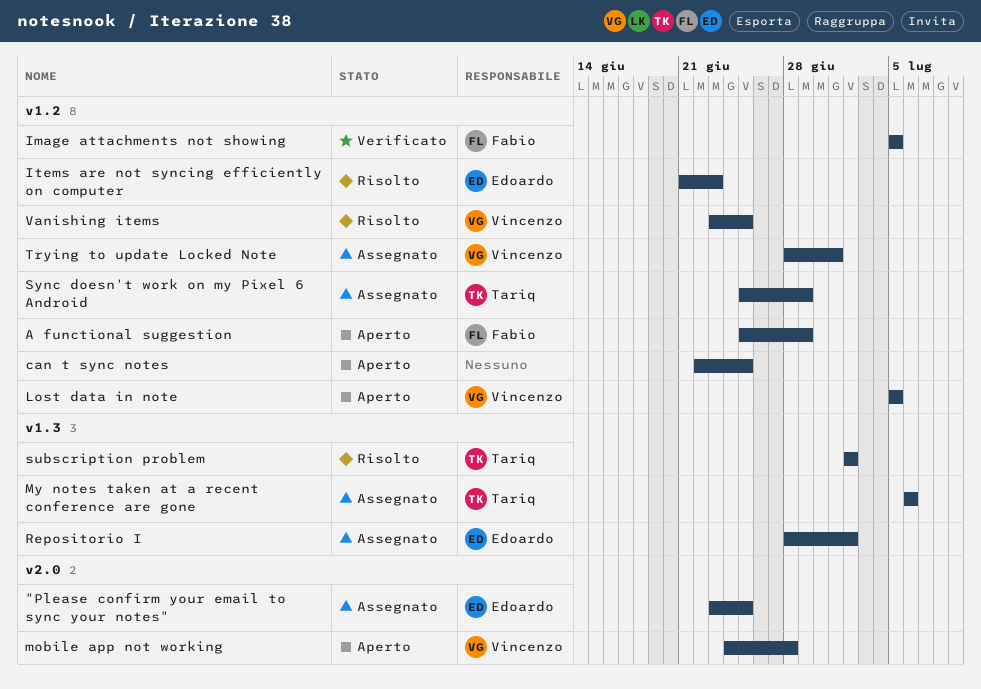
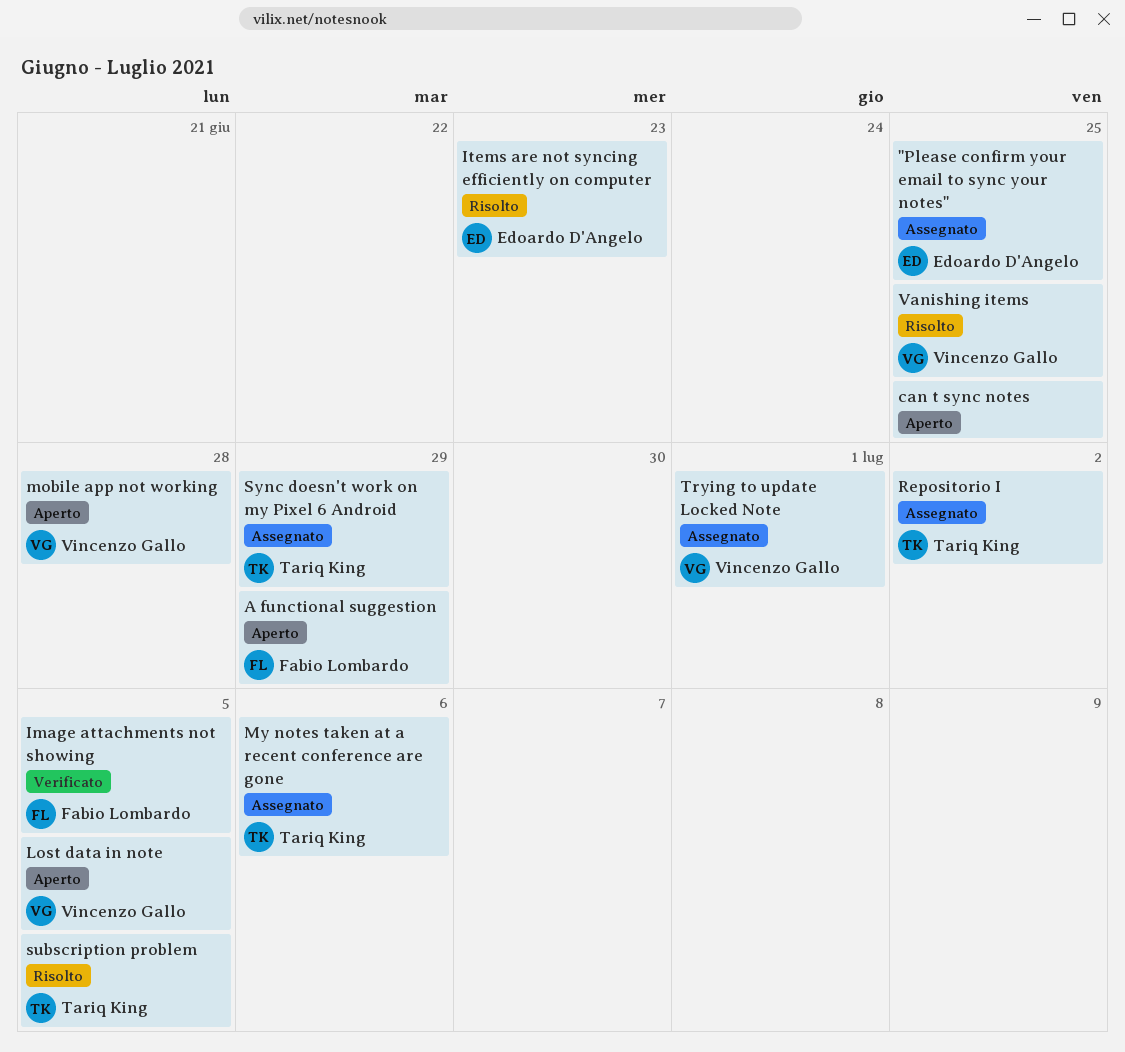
Repositorio I, owner: Edoardo D'Angelo -> Tariq King
subscription problem, due: Jul 2 -> Jul 5

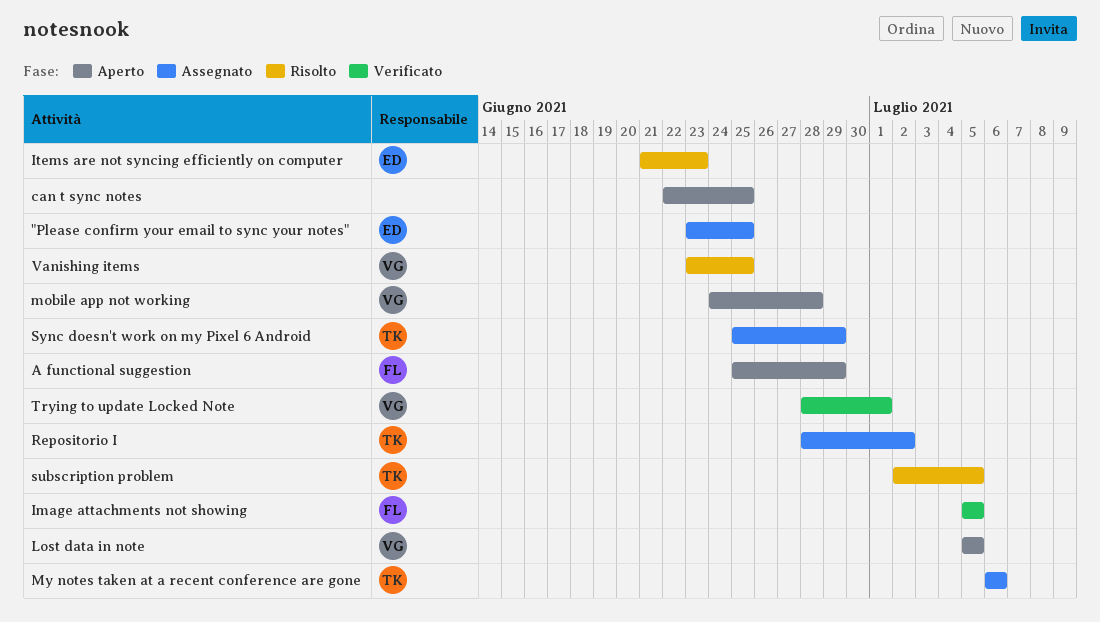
Trying to update Locked Note, status: Assegnato -> Verificato

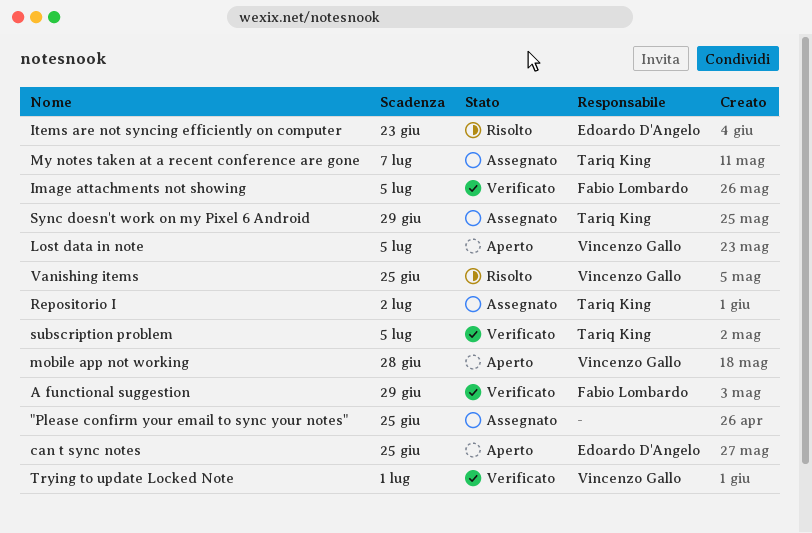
"Please confirm your email to sync your notes", owner: Edoardo D'Angelo -> none
A functional suggestion, status: Aperto -> Verificato
can t sync notes, owner: none -> Edoardo D'Angelo
My notes taken at a recent conference are gone, due: Jul 6 -> Jul 7
subscription problem, status: Risolto -> Verificato

